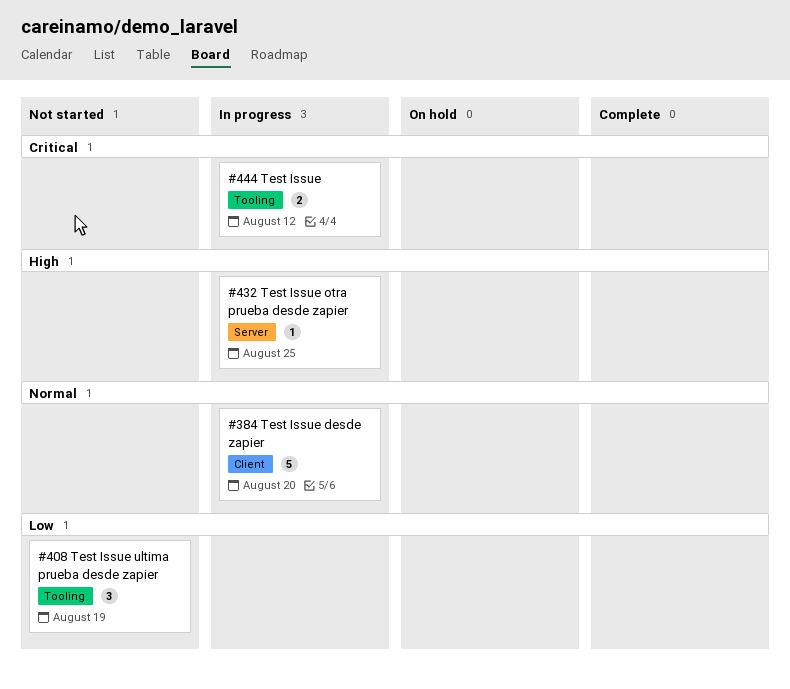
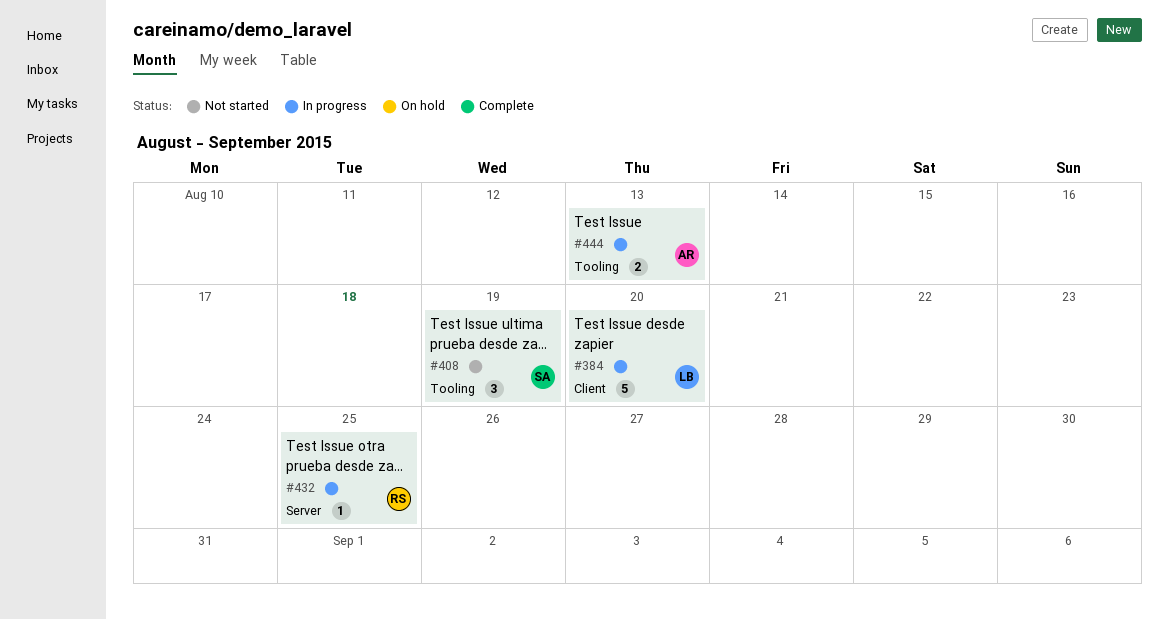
#444, due: Aug 12 -> Aug 13

